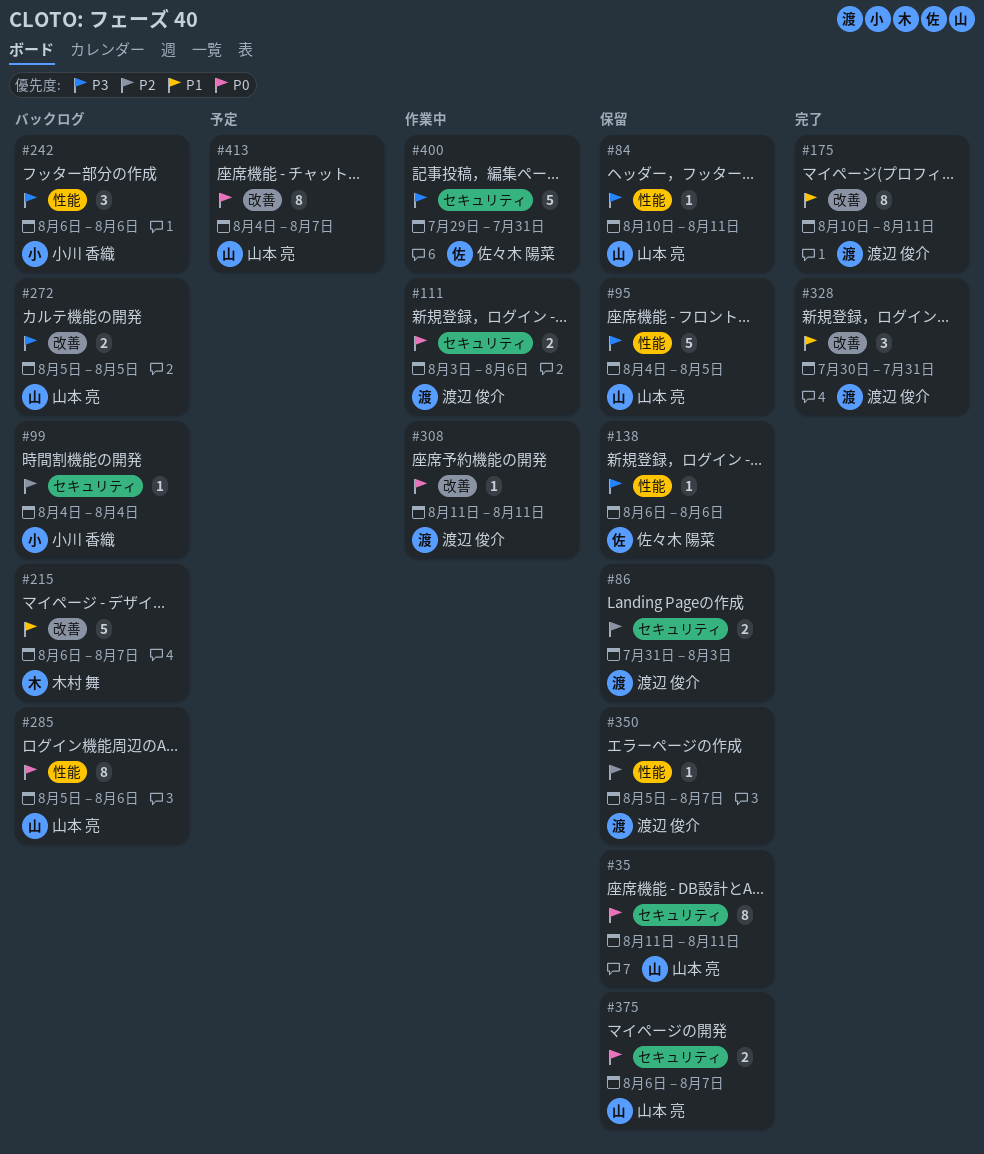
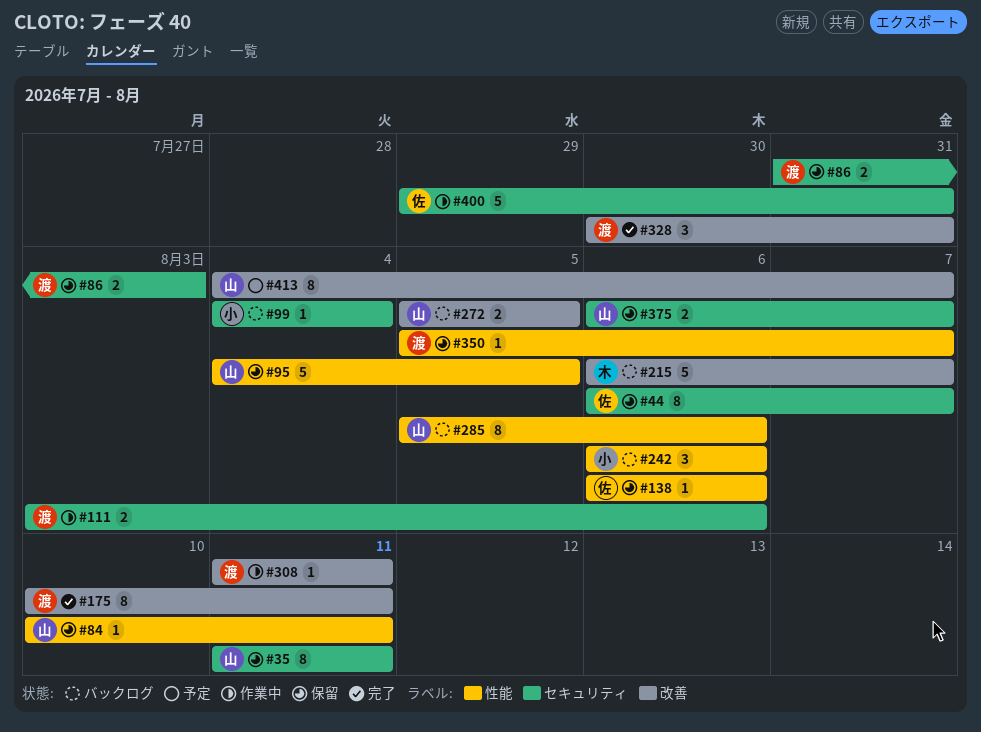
#44: none -> present

